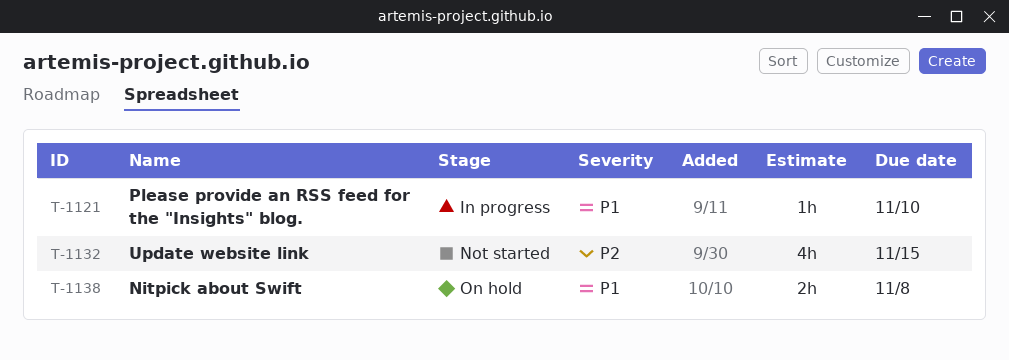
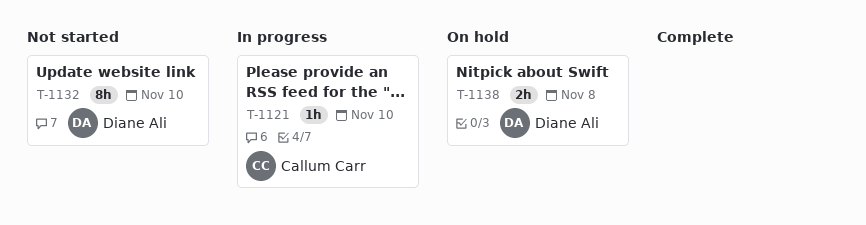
T-1132, estimate: 4h -> 8h
T-1132, due: Nov 15 -> Nov 10

